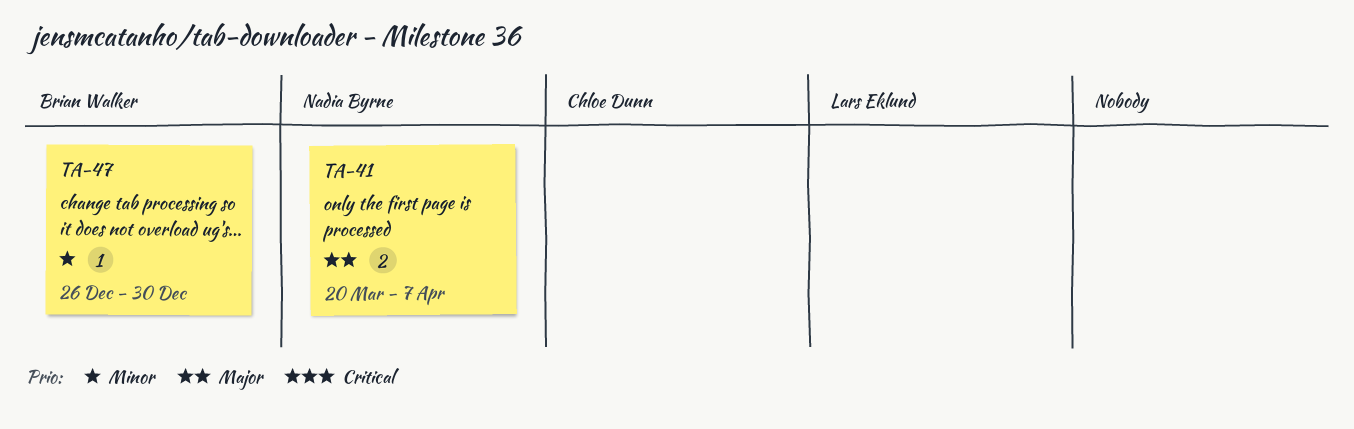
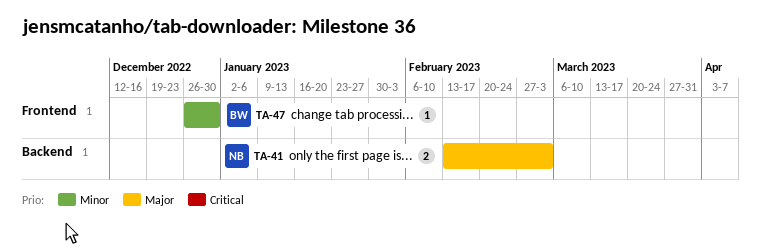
TA-41, start: Mar 20 -> Feb 13
TA-41, due: Apr 7 -> Mar 3

